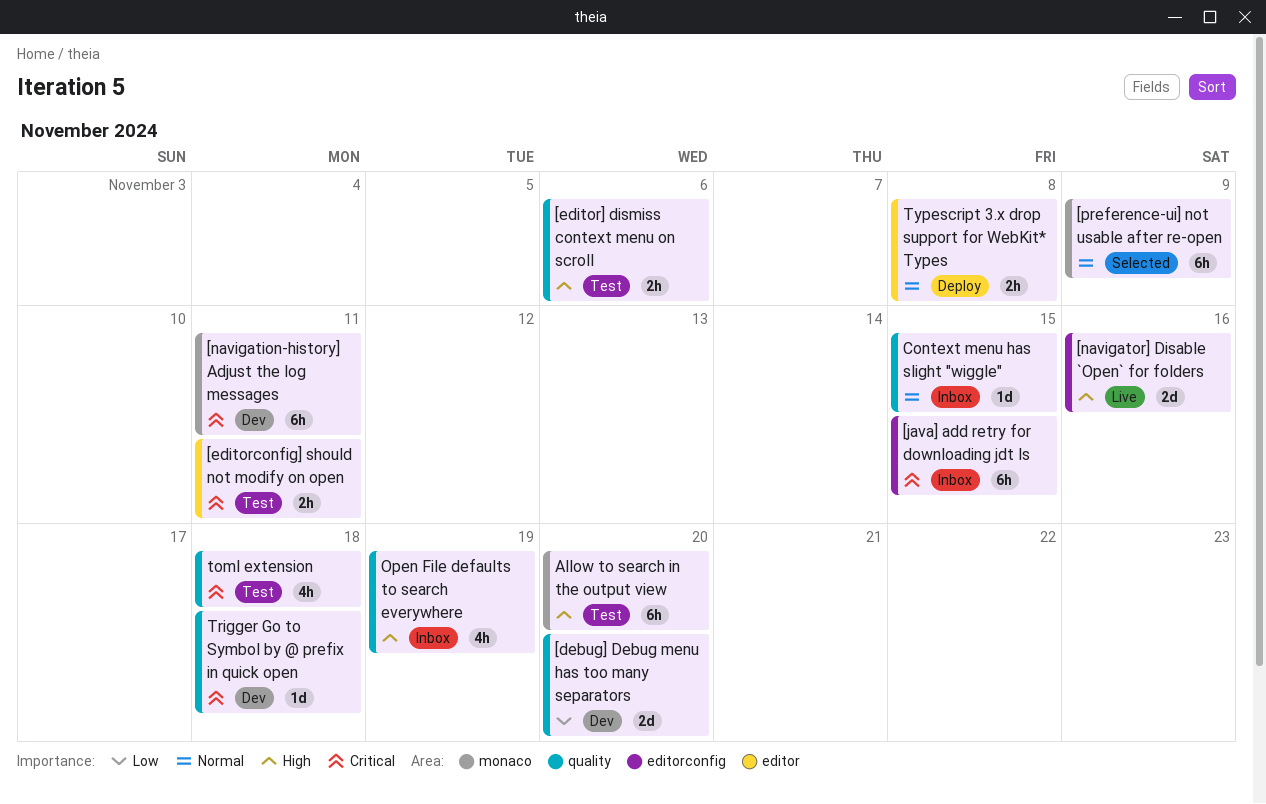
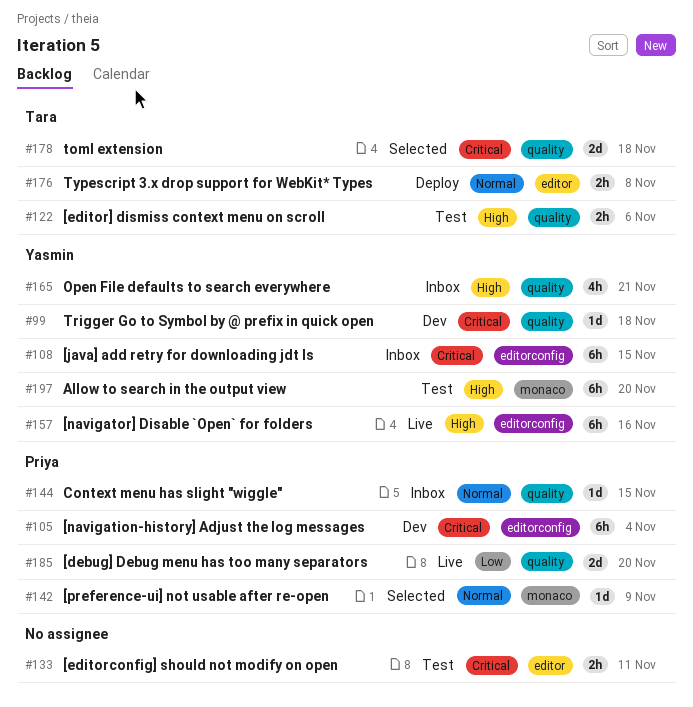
[debug] Debug menu has too many separators, status: Dev -> Live
[navigation-history] Adjust the log messages, label: monaco -> editorconfig
[navigation-history] Adjust the log messages, due: Nov 11 -> Nov 4
[navigator] Disable `Open` for folders, estimate: 2d -> 6h
[preference-ui] not usable after re-open, estimate: 6h -> 1d
Open File defaults to search everywhere, due: Nov 19 -> Nov 21
toml extension, status: Test -> Selected
toml extension, estimate: 4h -> 2d

